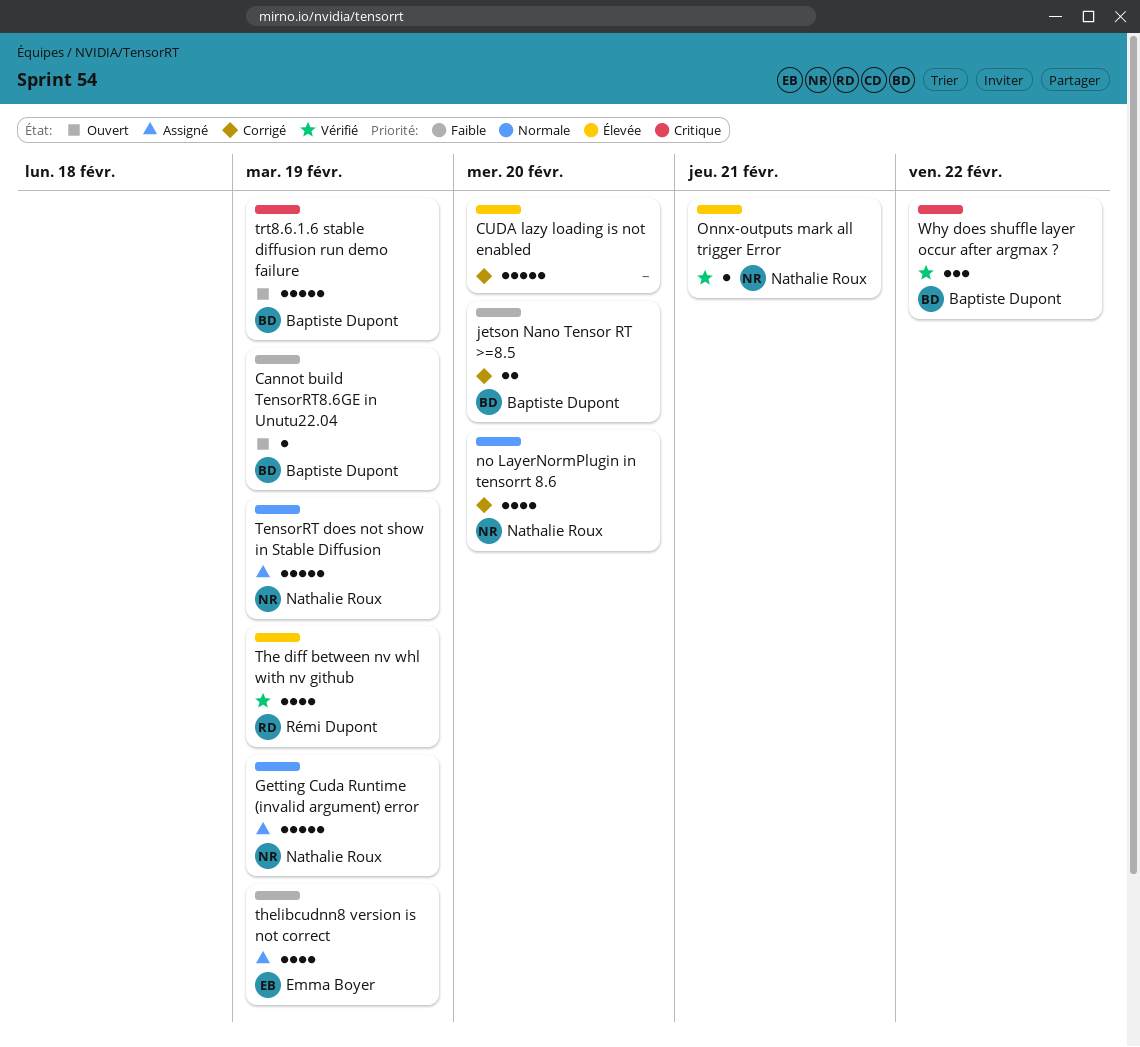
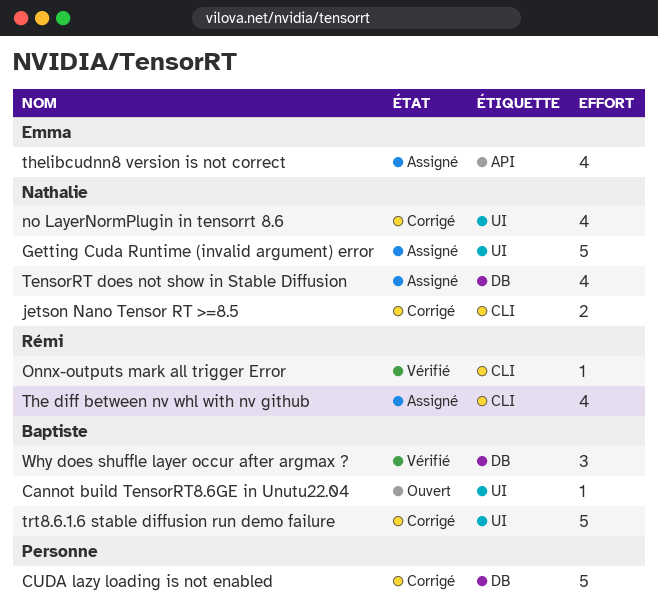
jetson Nano Tensor RT >=8.5, owner: Baptiste Dupont -> Nathalie Roux
Onnx-outputs mark all trigger Error, owner: Nathalie Roux -> Rémi Dupont
TensorRT does not show in Stable Diffusion, estimate: 5 -> 4
The diff between nv whl with nv github, status: Vérifié -> Assigné
trt8.6.1.6 stable diffusion run demo failure, status: Ouvert -> Corrigé

